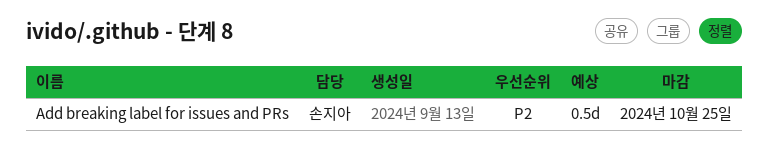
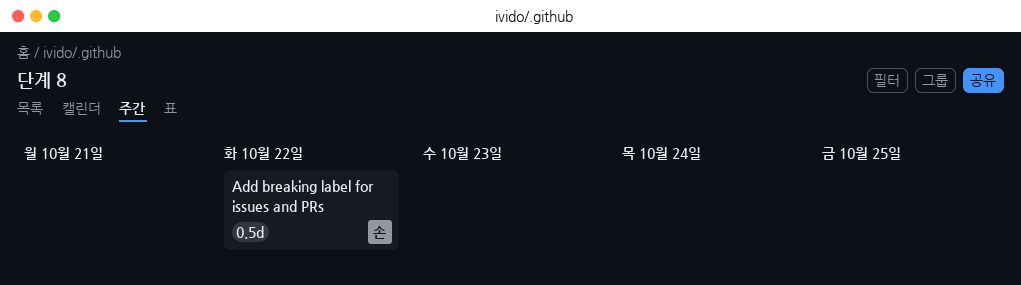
Add breaking label for issues and PRs, due: Oct 25 -> Oct 22

